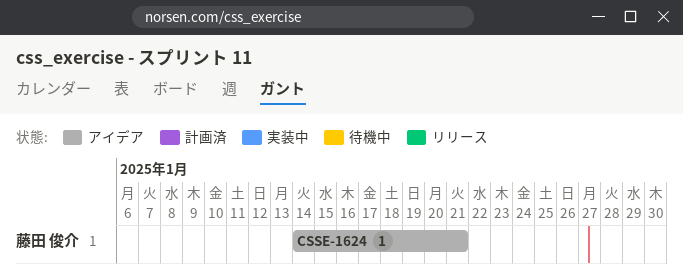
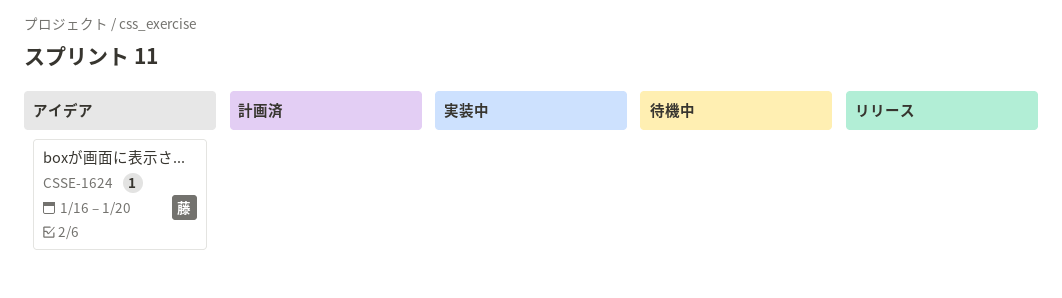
CSSE-1624, start: Jan 14 -> Jan 16
CSSE-1624, due: Jan 21 -> Jan 20

